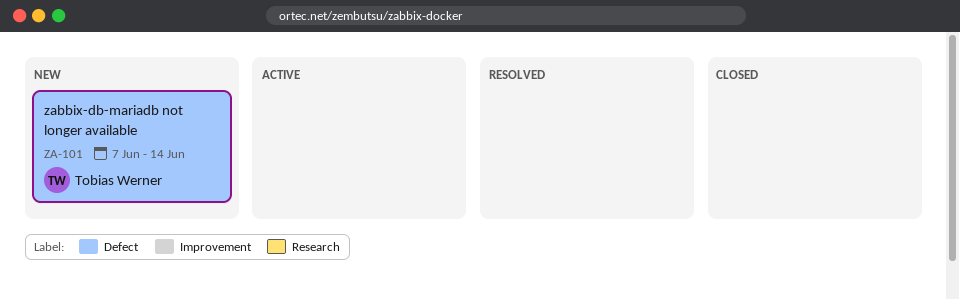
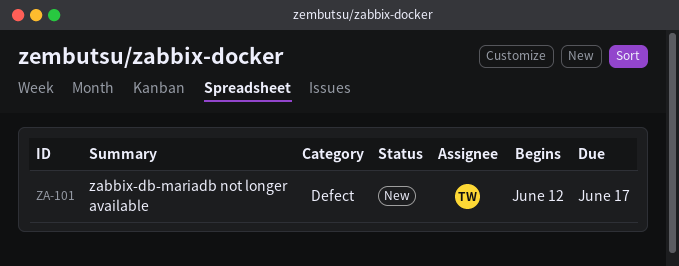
ZA-101, start: Jun 7 -> Jun 12
ZA-101, due: Jun 14 -> Jun 17

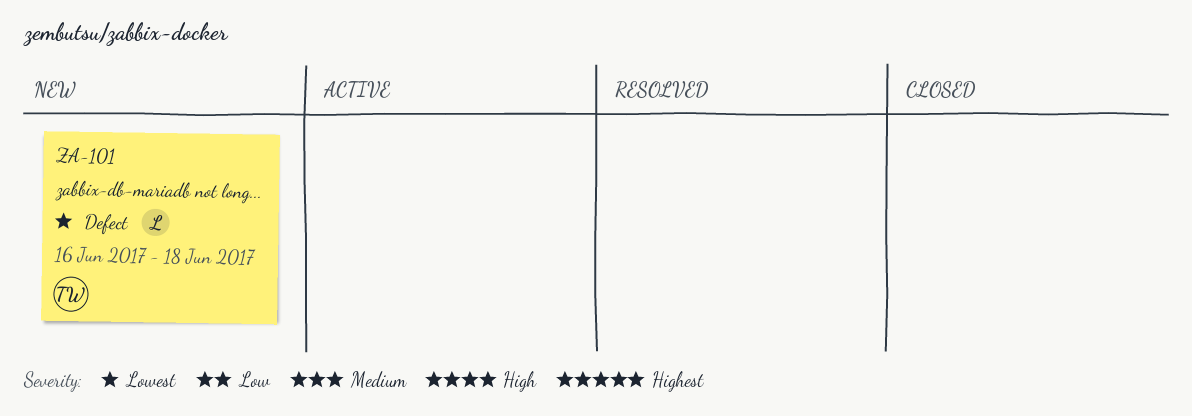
ZA-101, start: Jun 12 -> Jun 16
ZA-101, due: Jun 17 -> Jun 18

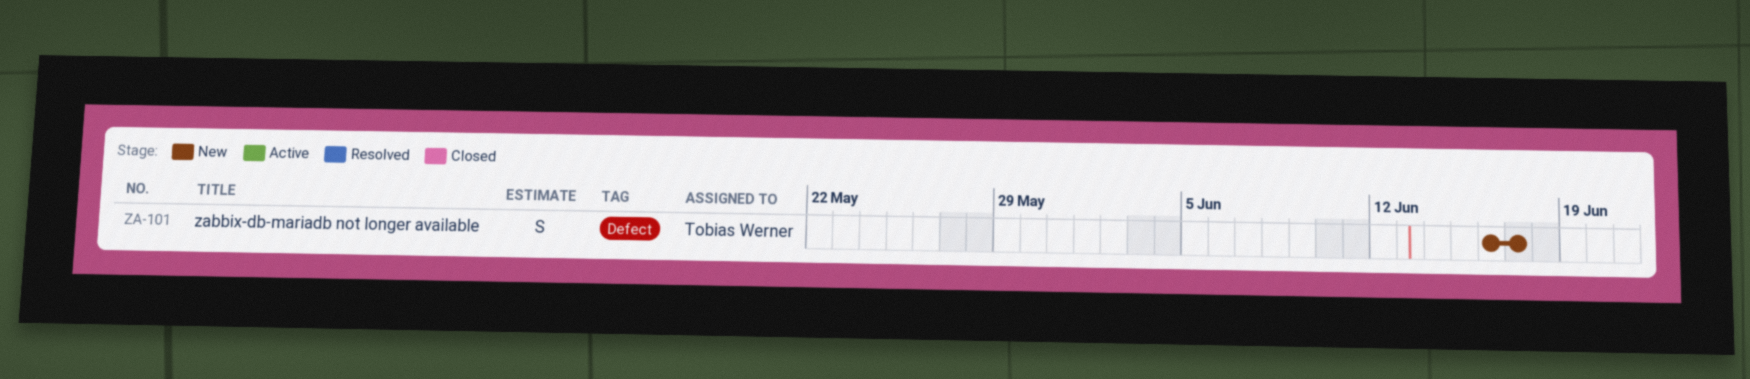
ZA-101, estimate: L -> S
ZA-101, due: Jun 18 -> Jun 17

